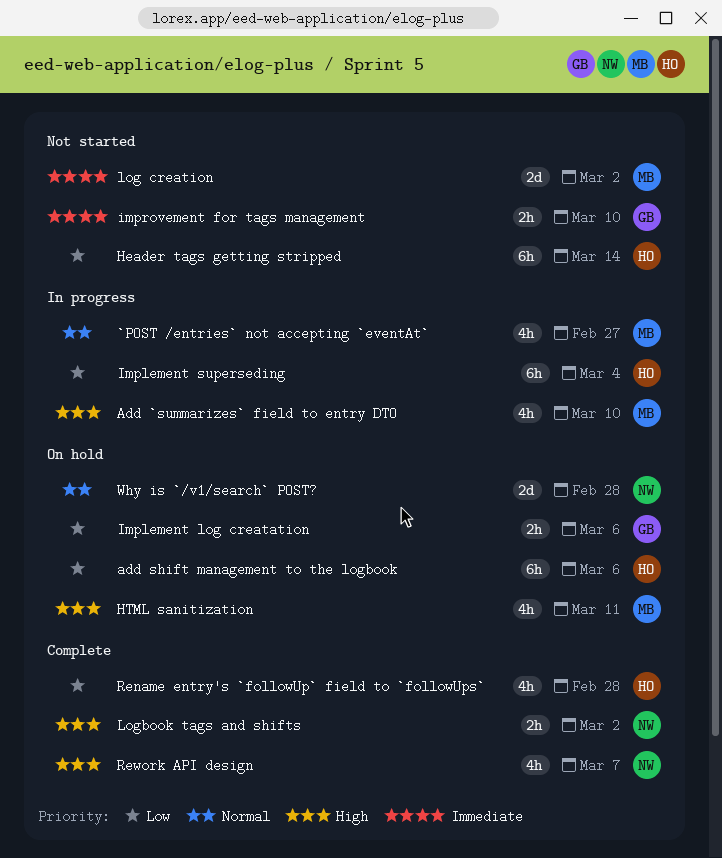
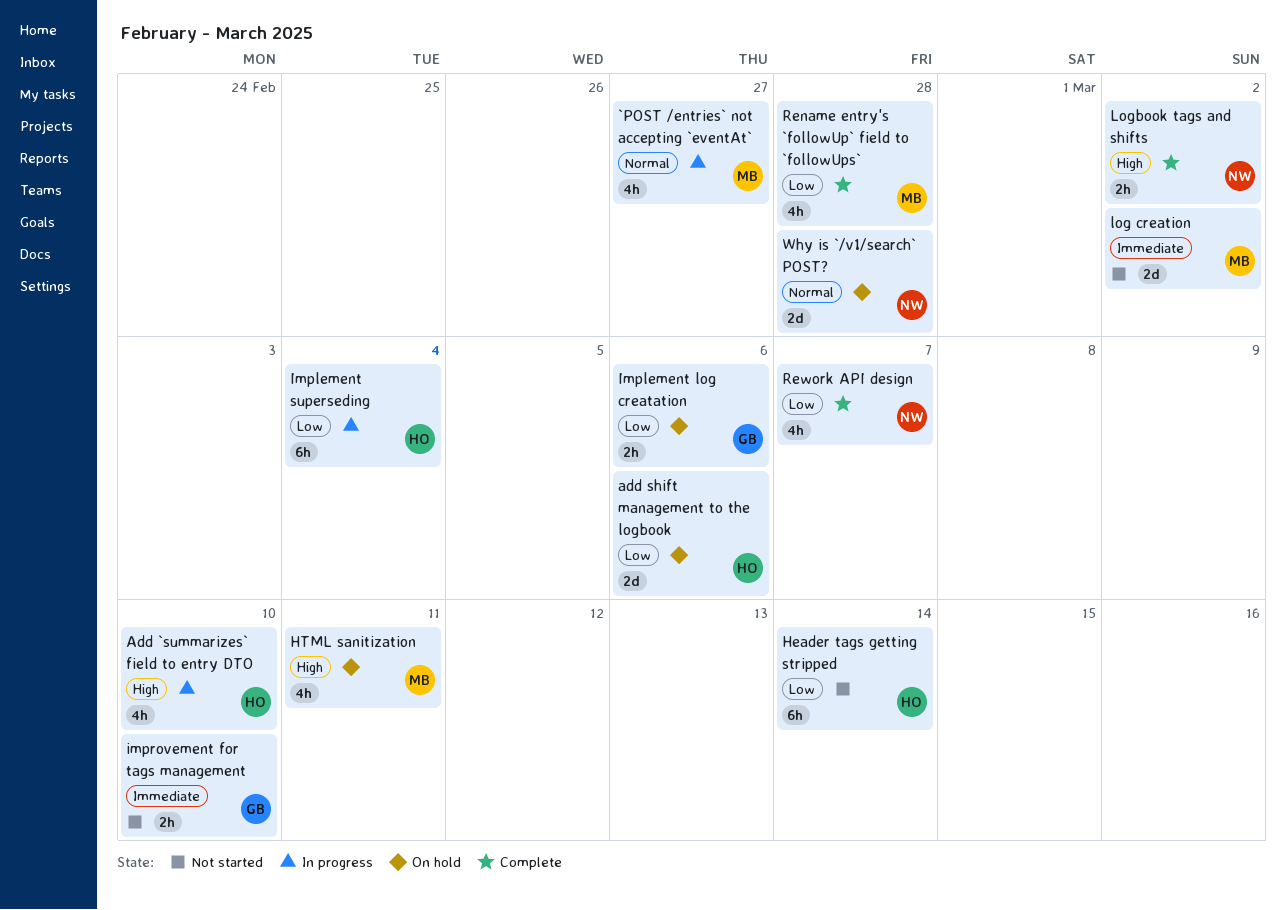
Add `summarizes` field to entry DTO, owner: MB -> HO
add shift management to the logbook, estimate: 6h -> 2d
Rename entry's `followUp` field to `followUps`, owner: HO -> MB
Rework API design, priority: High -> Low

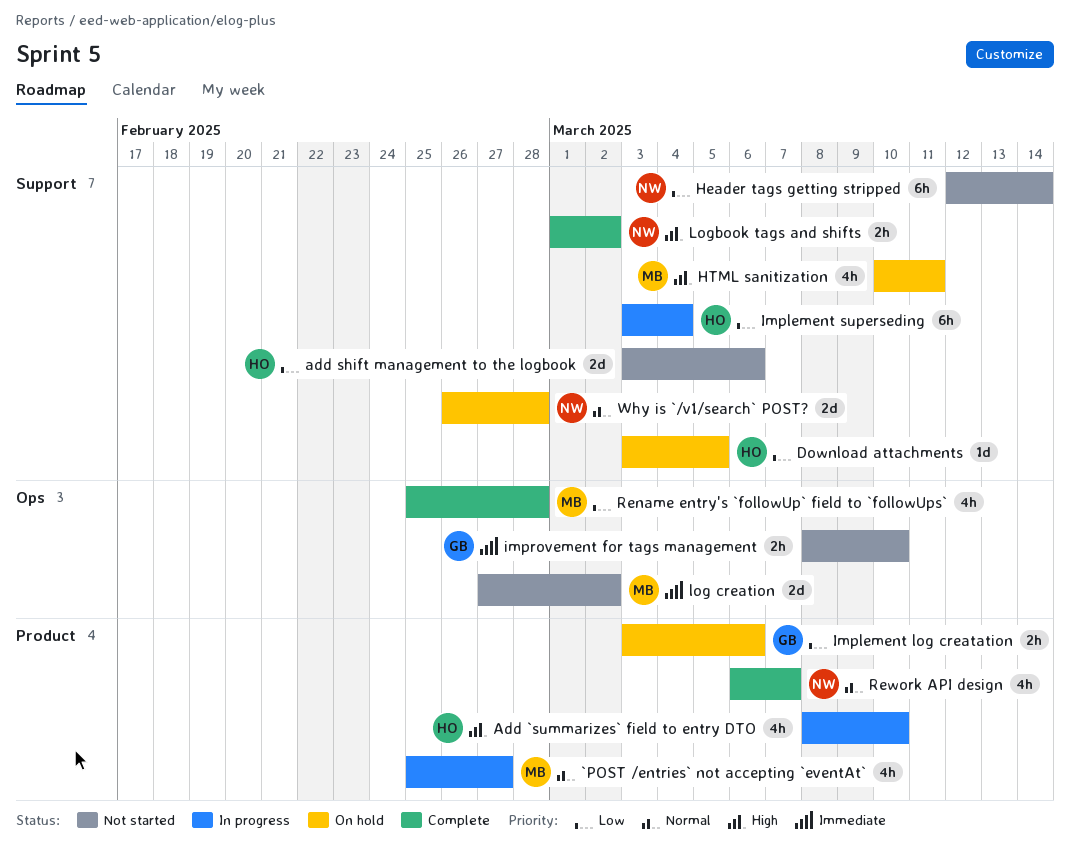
add shift management to the logbook, status: On hold -> Not started
Download attachments: none -> present
Header tags getting stripped, owner: HO -> NW
Rework API design, priority: Low -> Normal

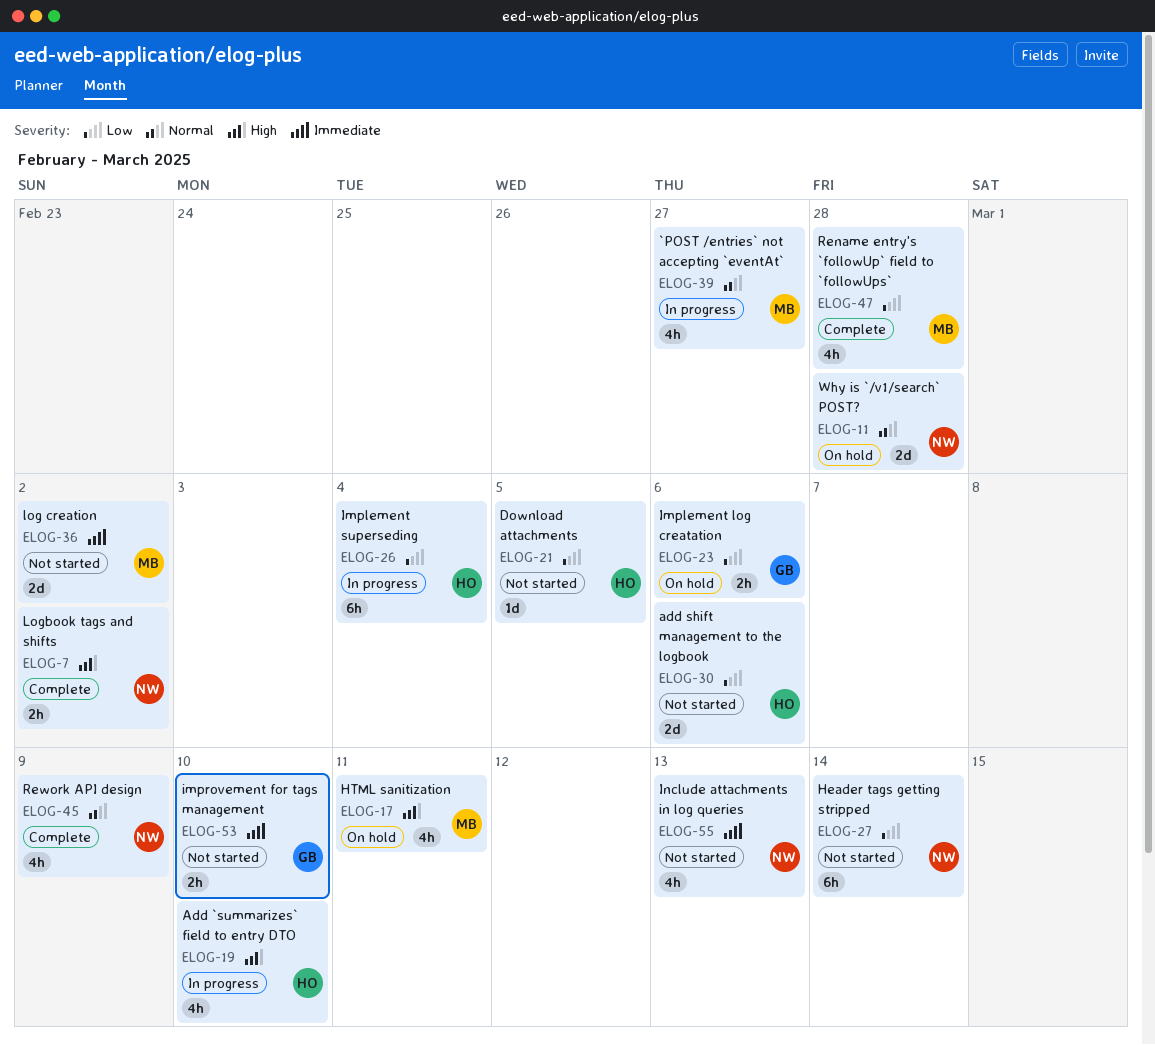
Download attachments, status: On hold -> Not started
Include attachments in log queries: none -> present
Rework API design, due: Mar 7 -> Mar 9

